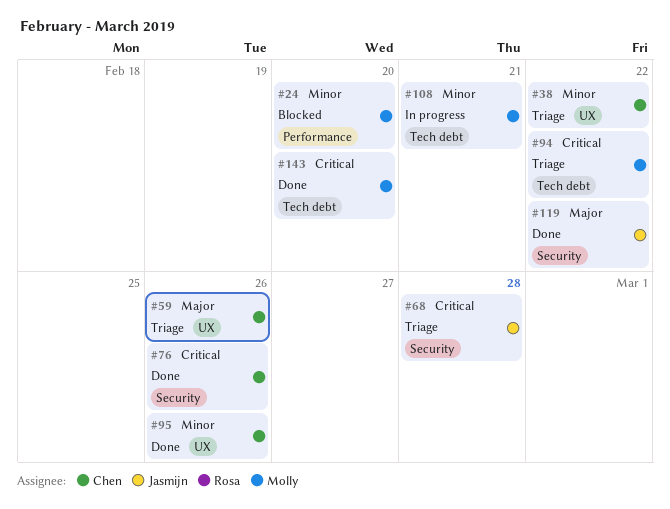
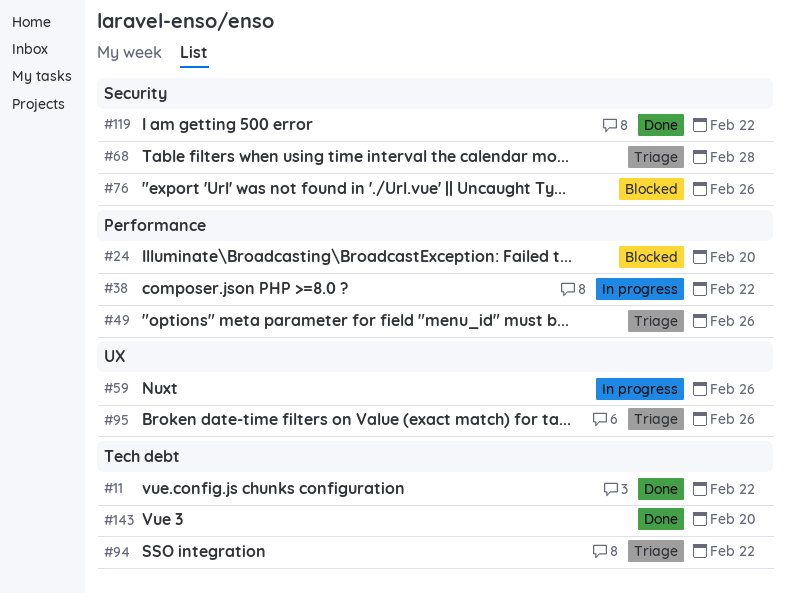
#11: none -> present
#38, status: Triage -> In progress
#38, label: UX -> Performance
#49: none -> present
#59, status: Triage -> In progress
#76, status: Done -> Blocked
#95, status: Done -> Triage
#108: present -> none

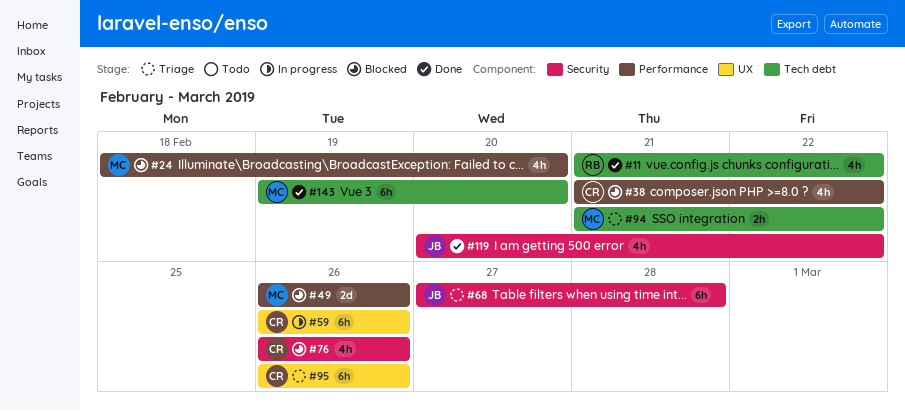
#38, status: In progress -> Blocked
#49, status: Triage -> Blocked

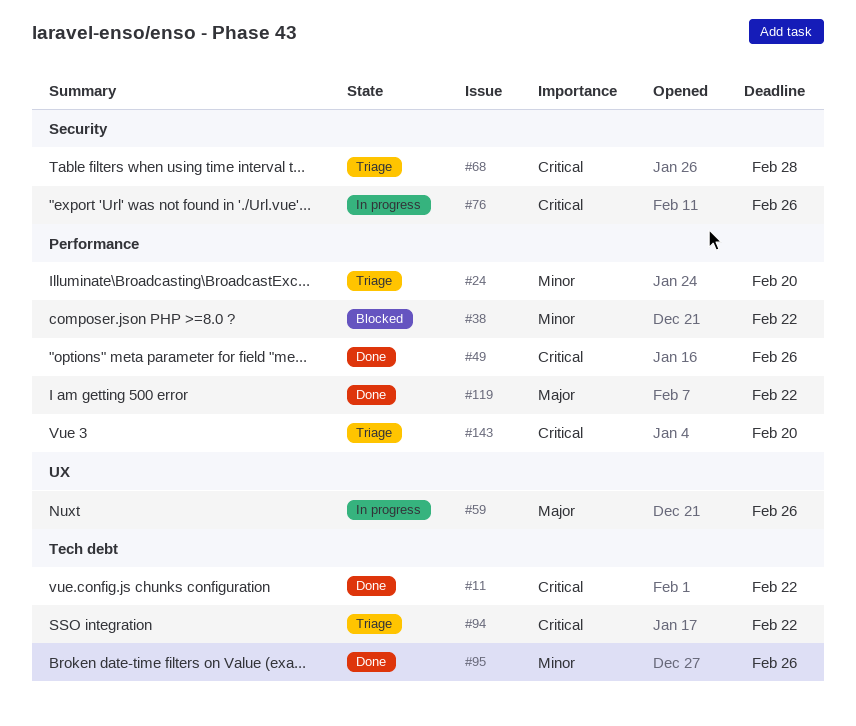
#24, status: Blocked -> Triage
#49, status: Blocked -> Done
#76, status: Blocked -> In progress
#95, status: Triage -> Done
#95, label: UX -> Tech debt
#119, label: Security -> Performance
#143, status: Done -> Triage
#143, label: Tech debt -> Performance

